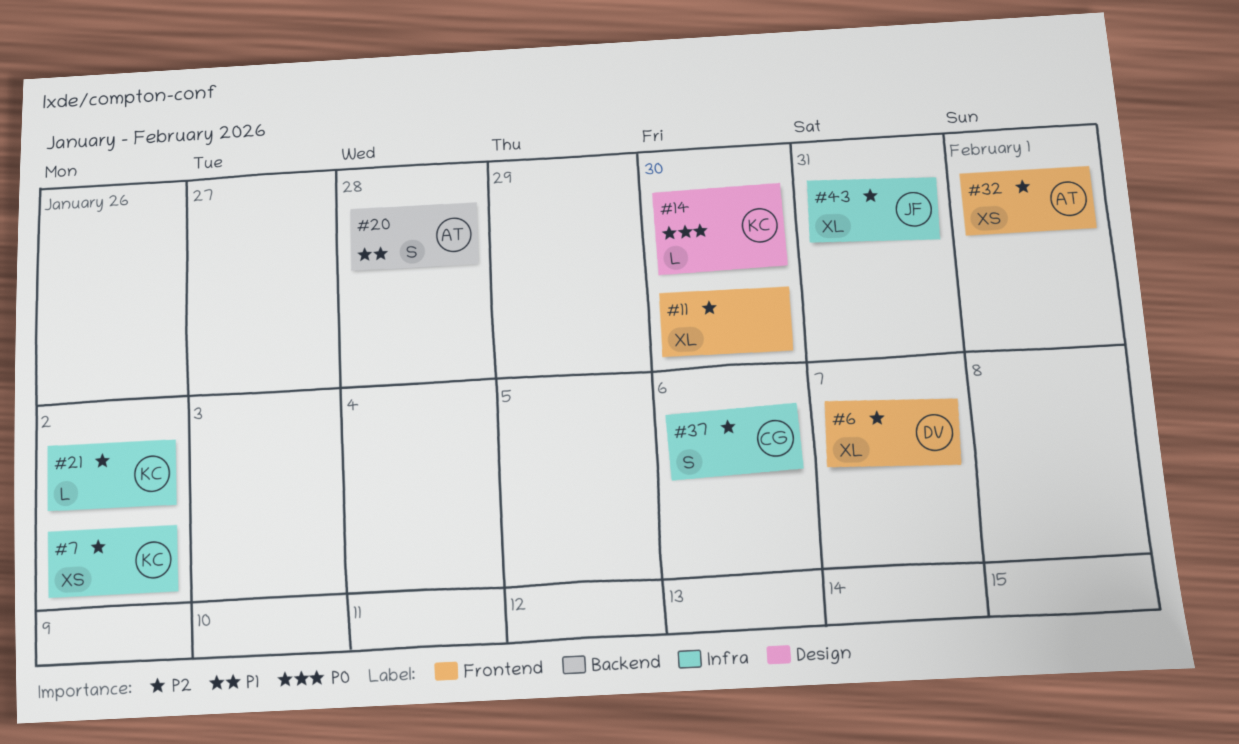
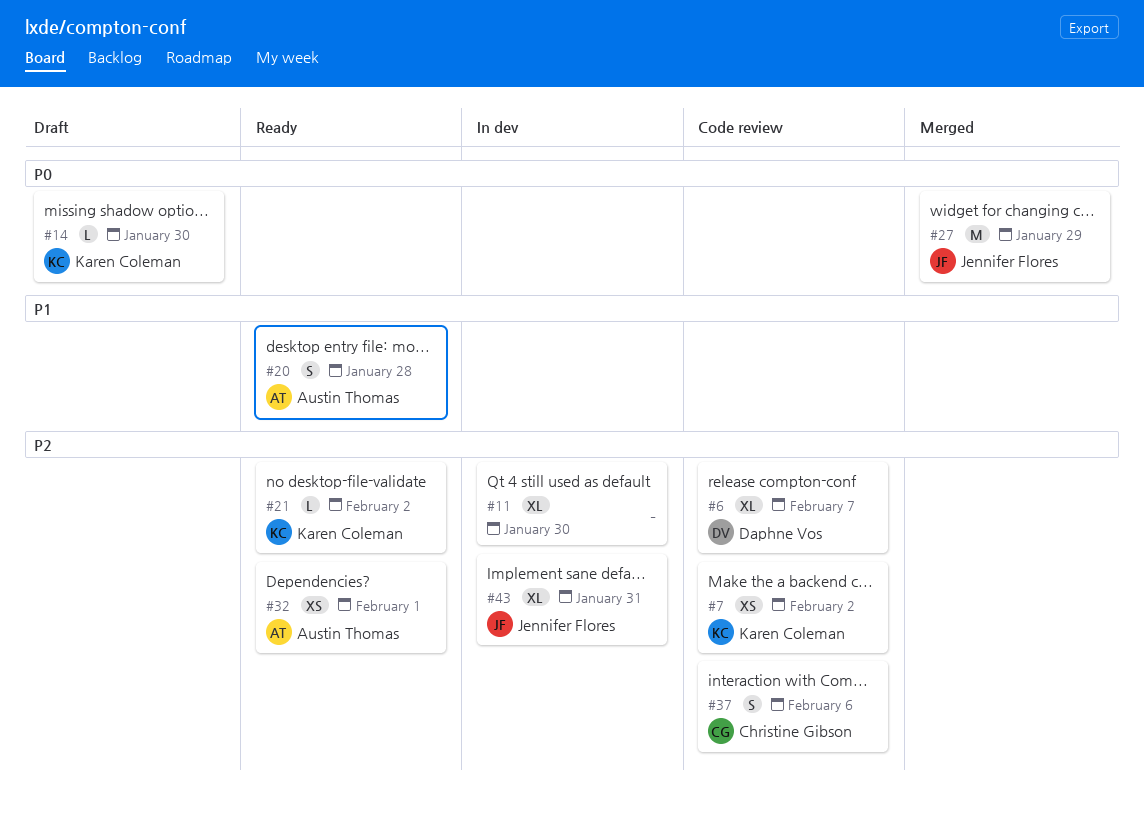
#27: none -> present

